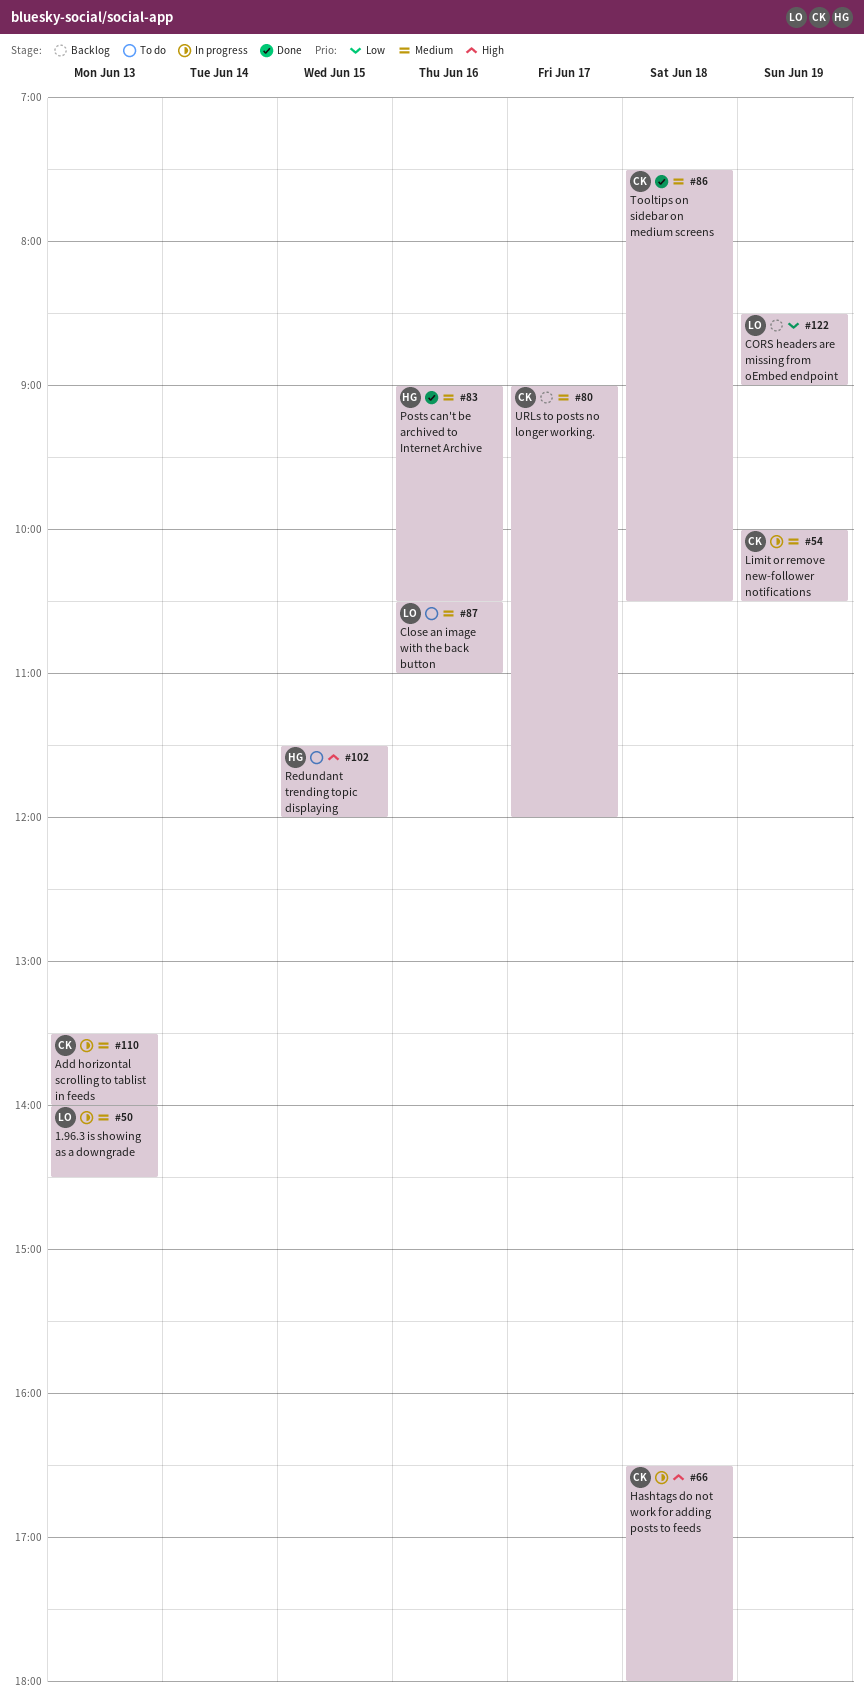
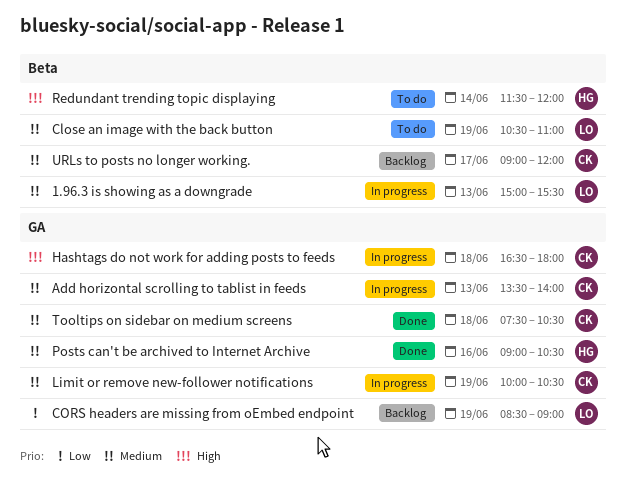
1.96.3 is showing as a downgrade, begins: 14:00 -> 15:00
1.96.3 is showing as a downgrade, ends: 14:30 -> 15:30
Close an image with the back button, day: Jun 16 -> Jun 19
Redundant trending topic displaying, day: Jun 15 -> Jun 14

